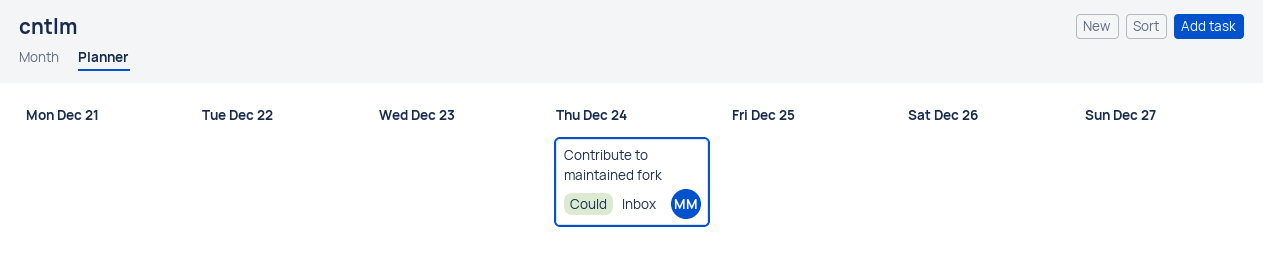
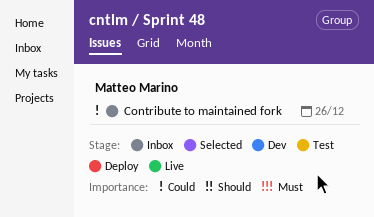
Contribute to maintained fork, due: Dec 24 -> Dec 26

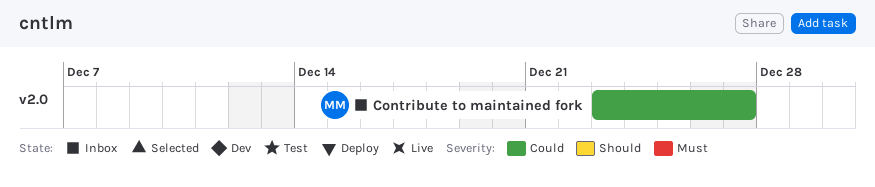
Contribute to maintained fork, due: Dec 26 -> Dec 27

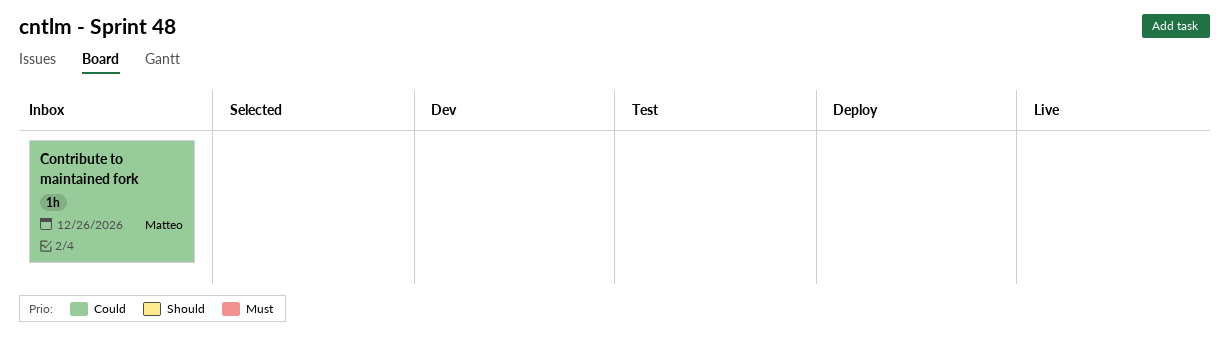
Contribute to maintained fork, due: Dec 27 -> Dec 26

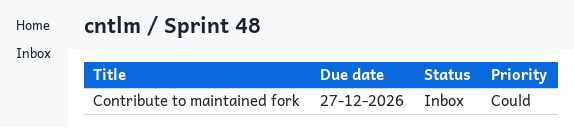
Contribute to maintained fork, due: Dec 26 -> Dec 27

